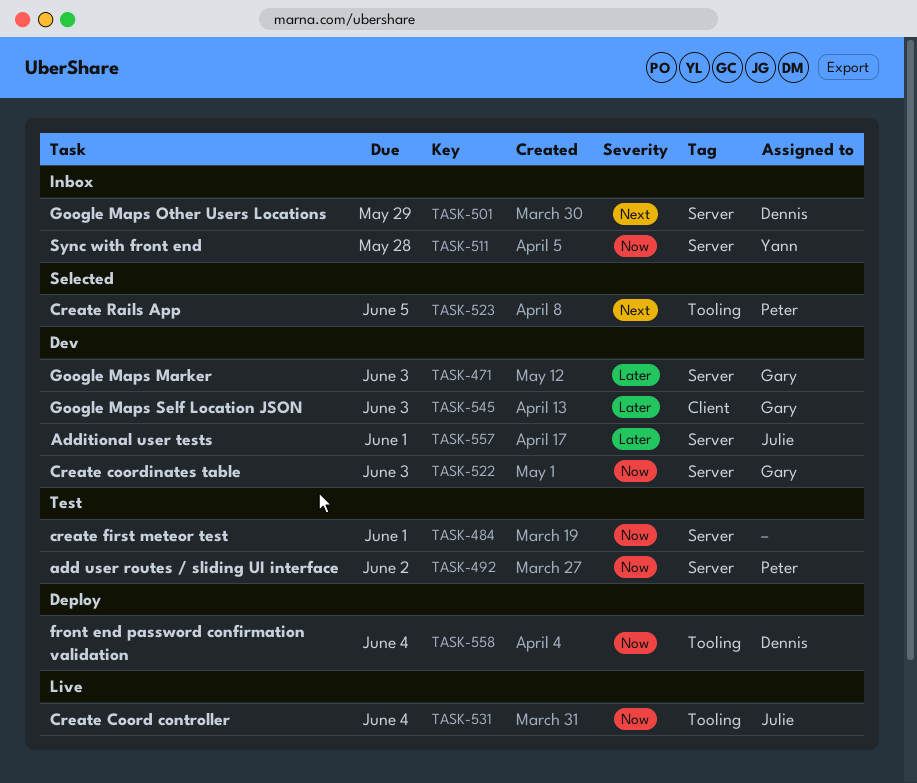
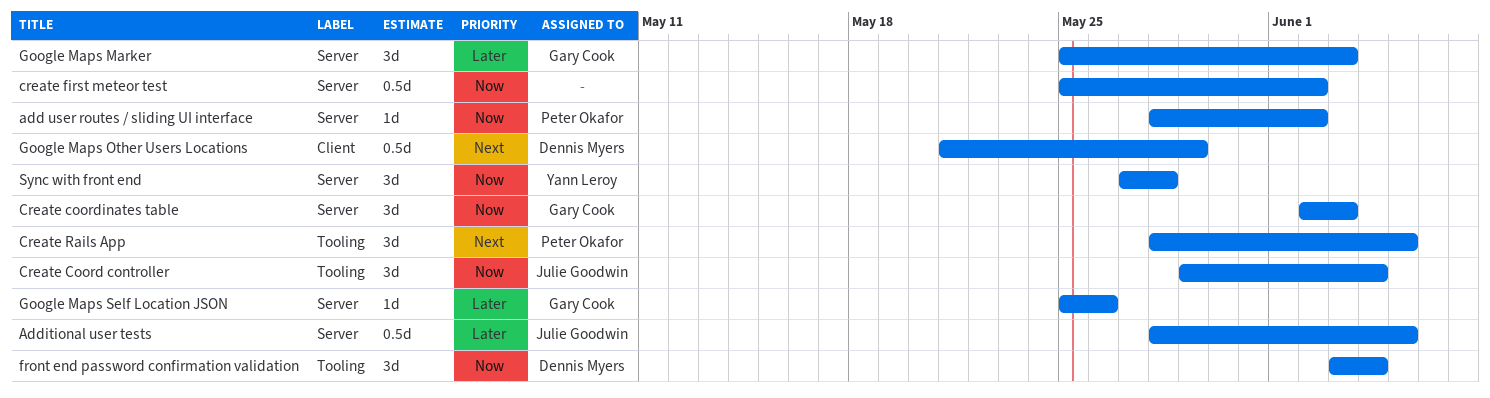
Additional user tests, due: Jun 1 -> Jun 5
create first meteor test, due: Jun 1 -> Jun 2
Google Maps Other Users Locations, label: Server -> Client
Google Maps Self Location JSON, label: Client -> Server
Google Maps Self Location JSON, due: Jun 3 -> May 26

